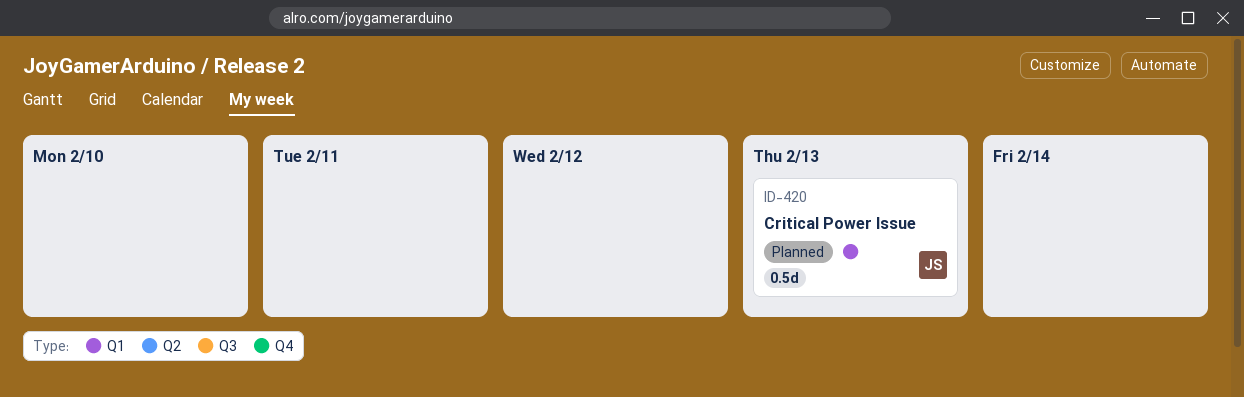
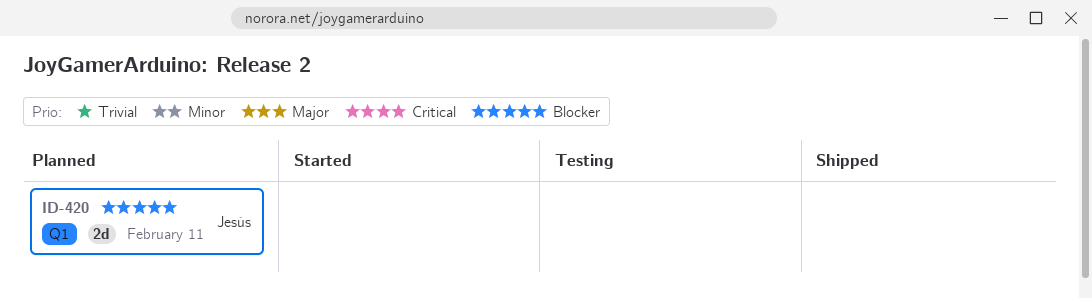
ID-420, estimate: 0.5d -> 2d
ID-420, due: Feb 13 -> Feb 11

